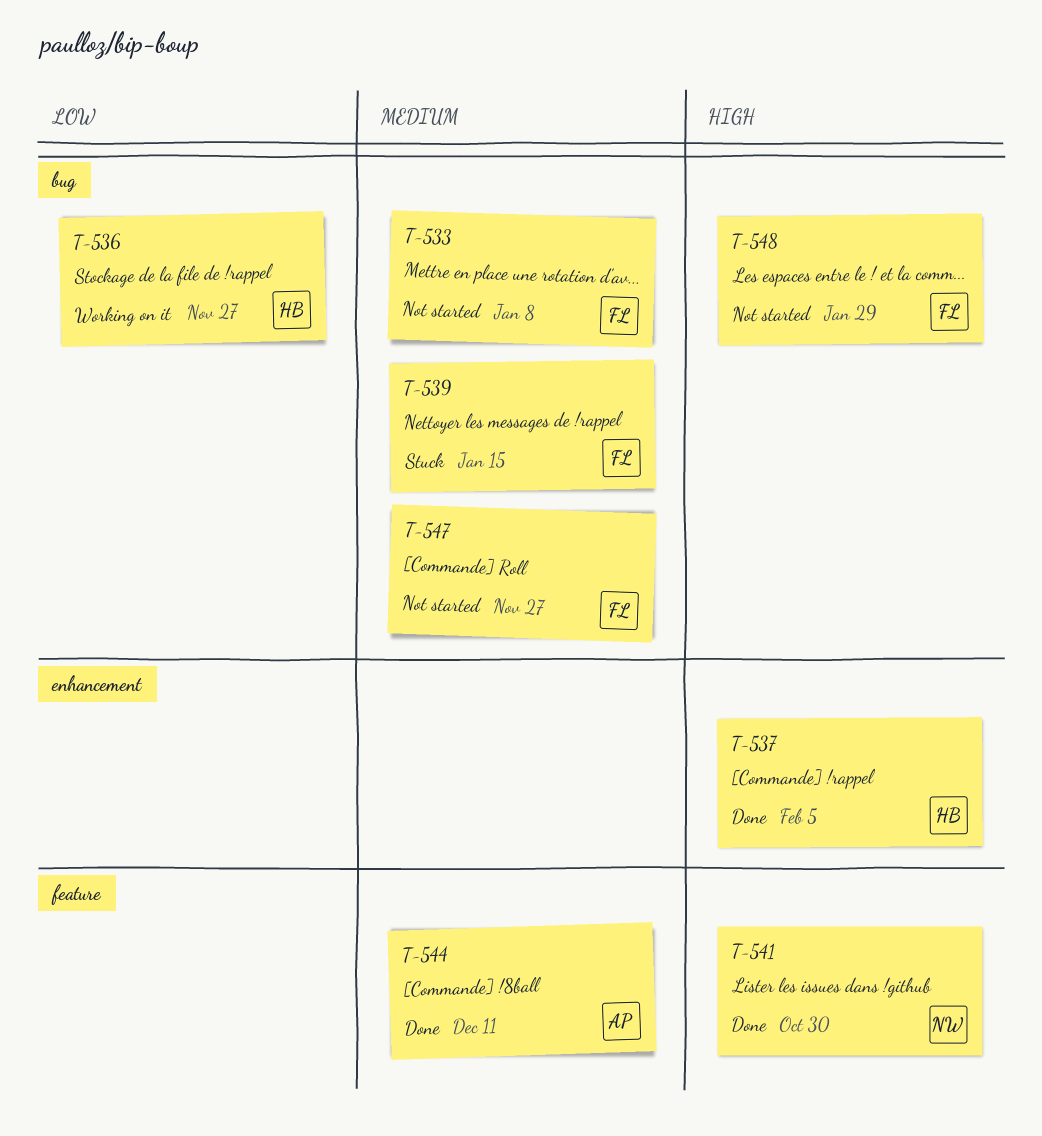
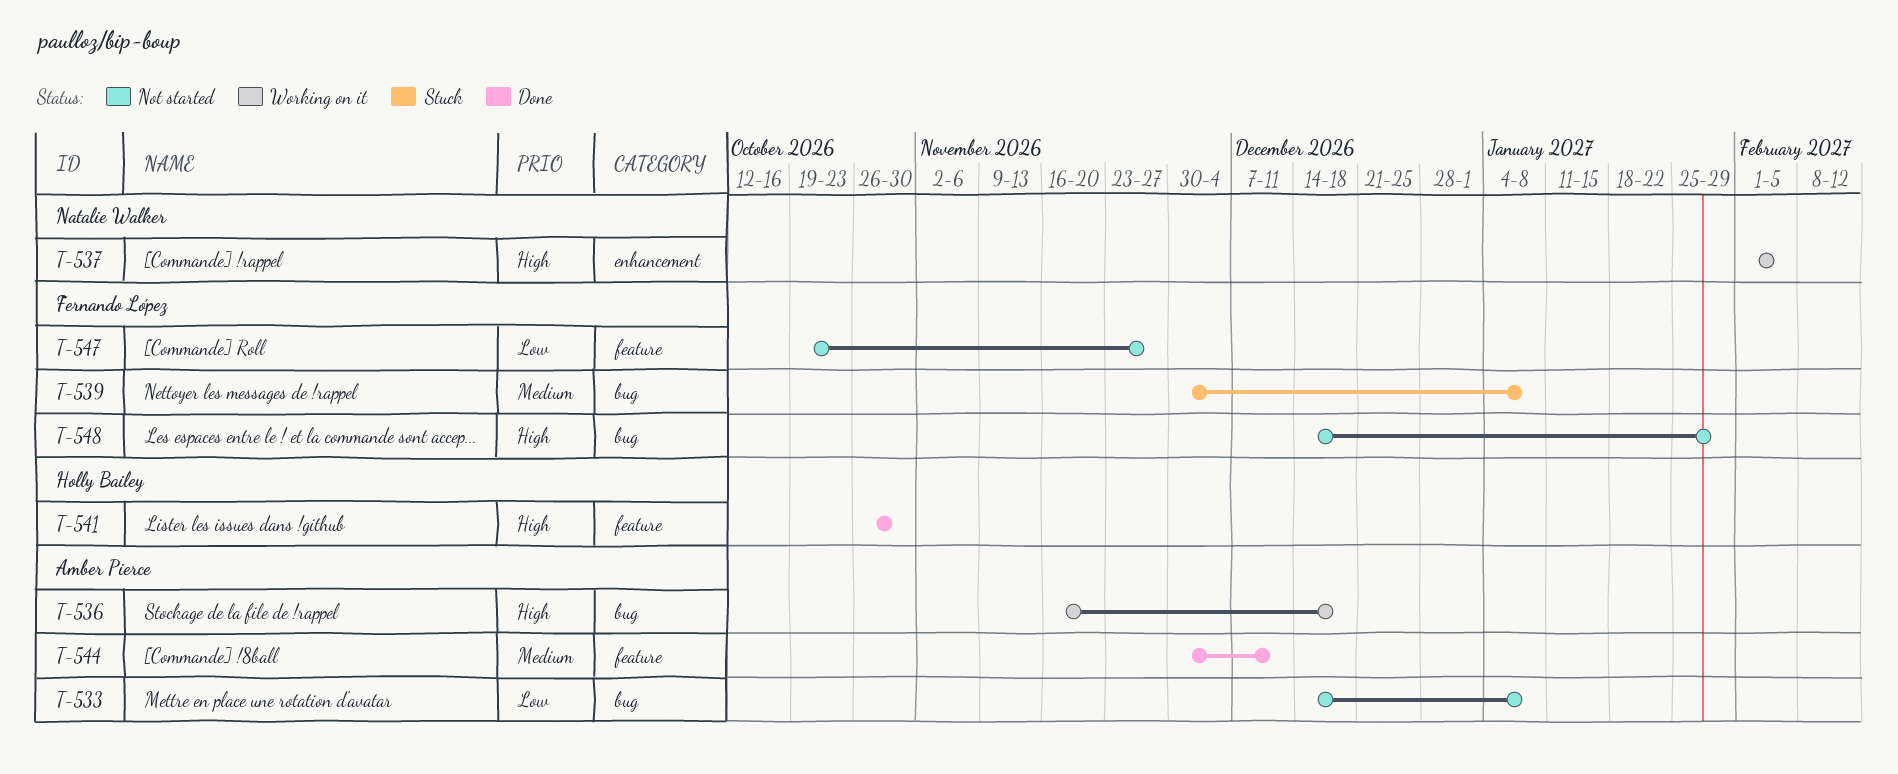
T-533, owner: Fernando López -> Amber Pierce
T-533, priority: Medium -> Low
T-536, owner: Holly Bailey -> Amber Pierce
T-536, priority: Low -> High
T-536, due: Nov 27 -> Dec 18
T-537, status: Done -> Working on it
T-537, owner: Holly Bailey -> Natalie Walker
T-539, due: Jan 15 -> Jan 8
T-541, owner: Natalie Walker -> Holly Bailey
T-547, priority: Medium -> Low
T-547, label: bug -> feature

